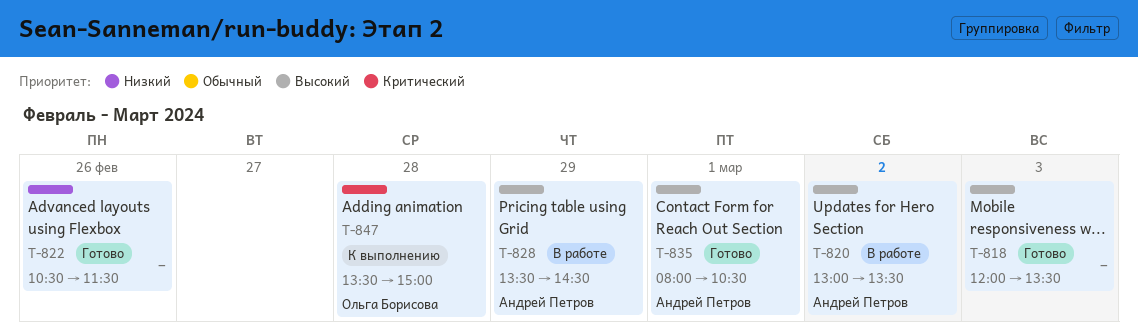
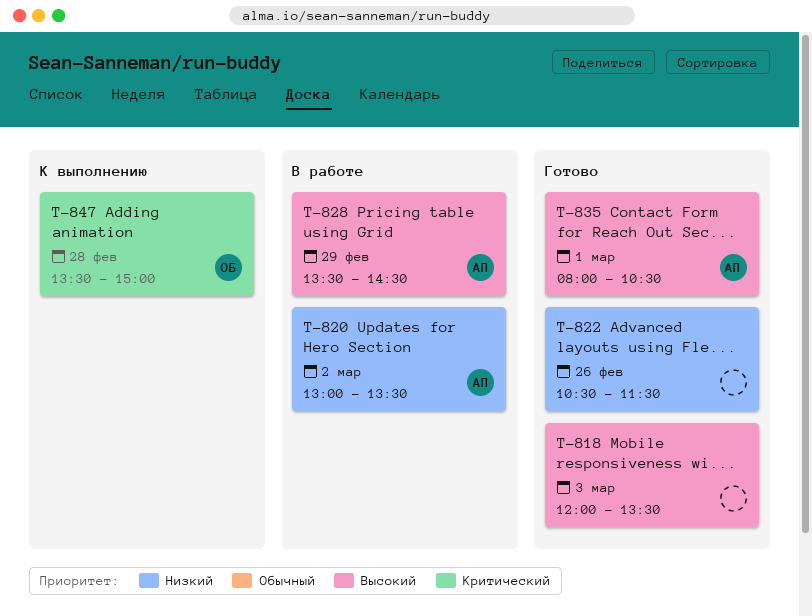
T-820, priority: Высокий -> Низкий

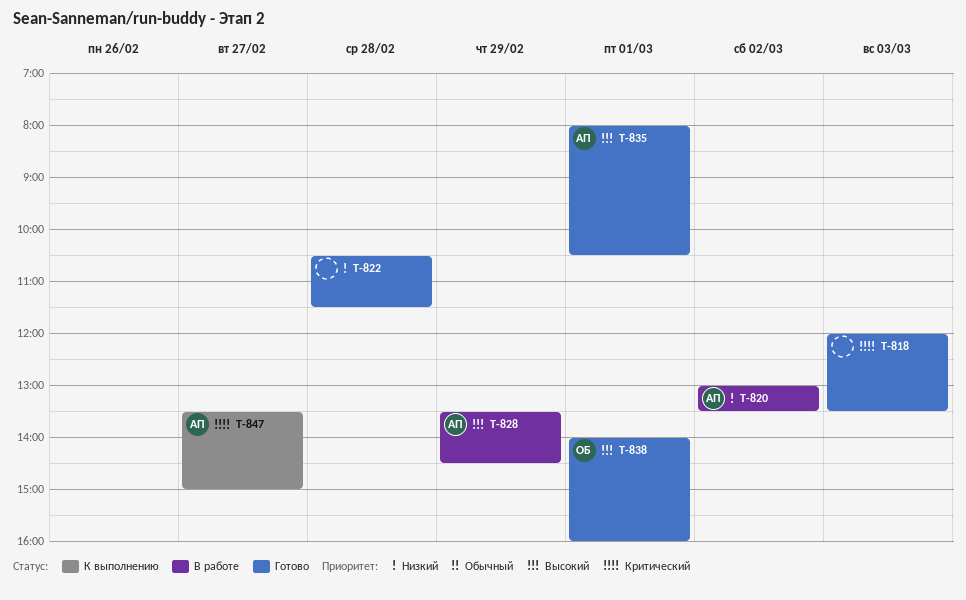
T-818, priority: Высокий -> Критический
T-822, day: Feb 26 -> Feb 28
T-838: none -> present
T-847, owner: ОБ -> АП
T-847, day: Feb 28 -> Feb 27

